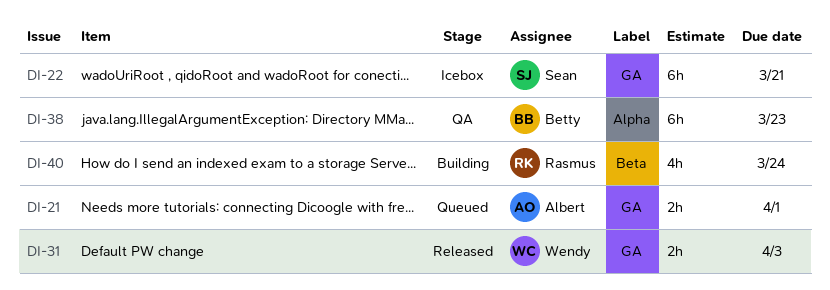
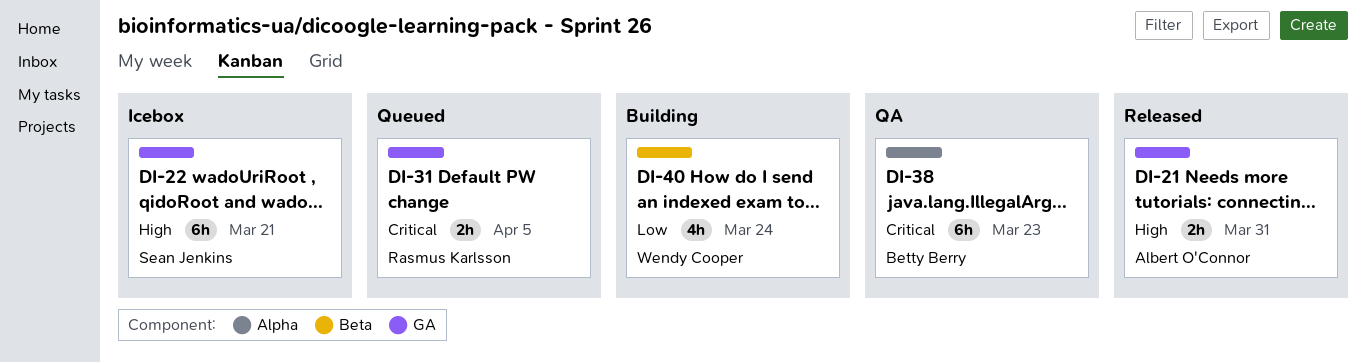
DI-21, status: Queued -> Released
DI-21, due: Apr 1 -> Mar 31
DI-31, status: Released -> Queued
DI-31, owner: Wendy Cooper -> Rasmus Karlsson
DI-31, due: Apr 3 -> Apr 5
DI-40, owner: Rasmus Karlsson -> Wendy Cooper

